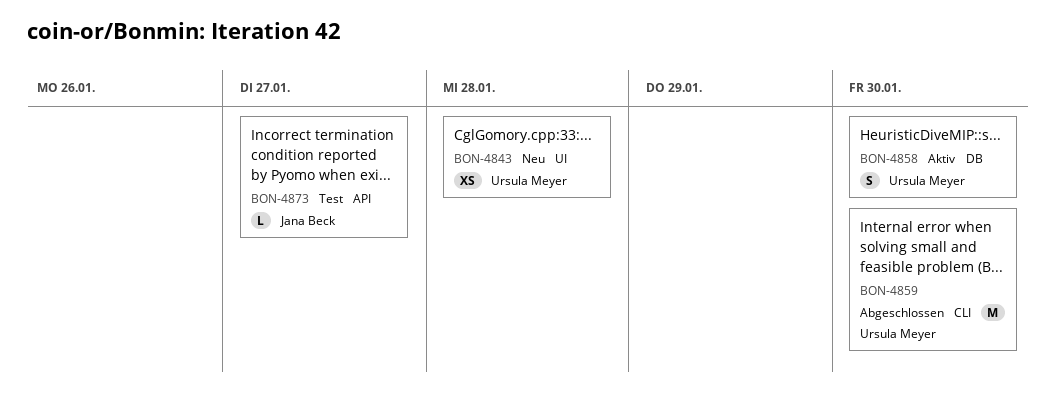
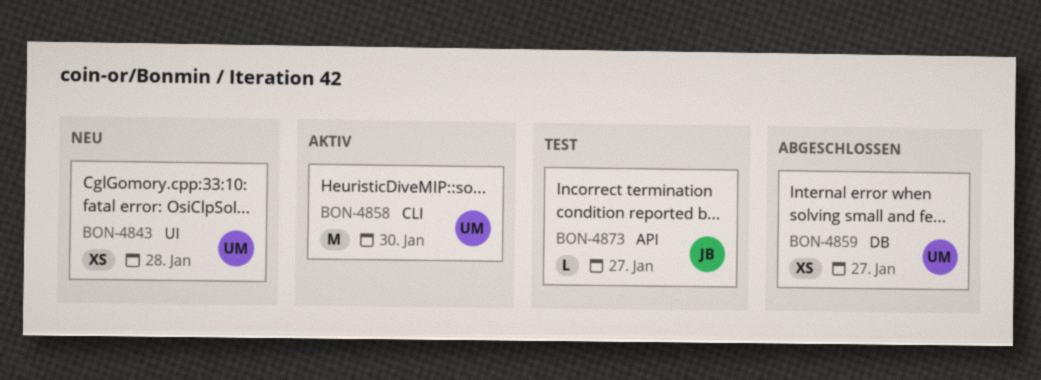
BON-4858, label: DB -> CLI
BON-4858, estimate: S -> M
BON-4859, label: CLI -> DB
BON-4859, estimate: M -> XS
BON-4859, due: Jan 30 -> Jan 27

